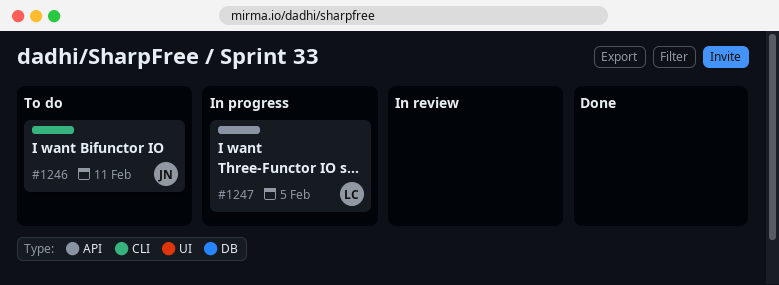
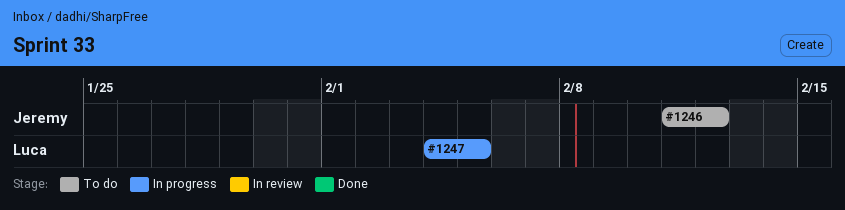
#1246, due: Feb 11 -> Feb 12

